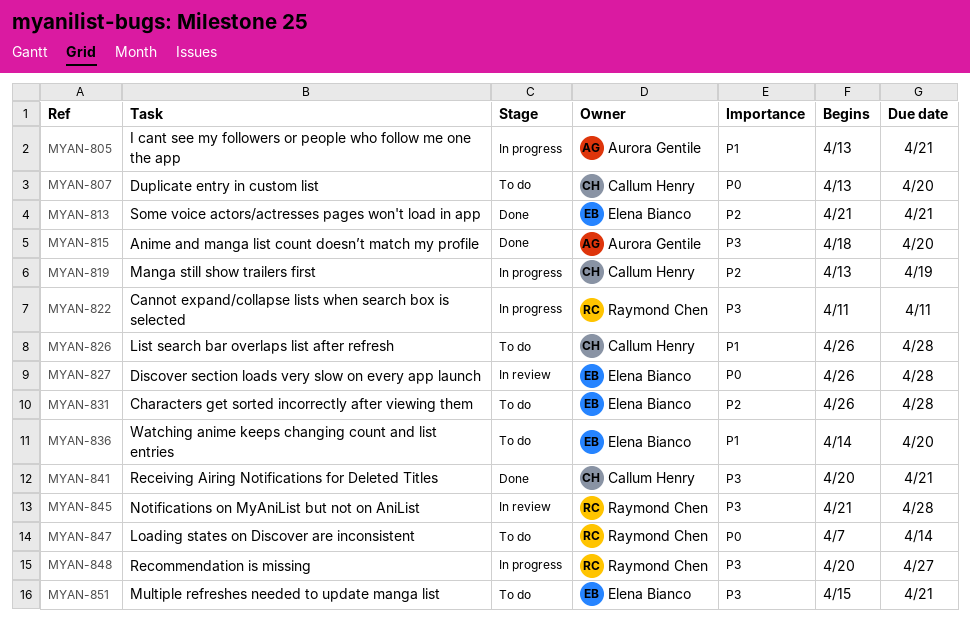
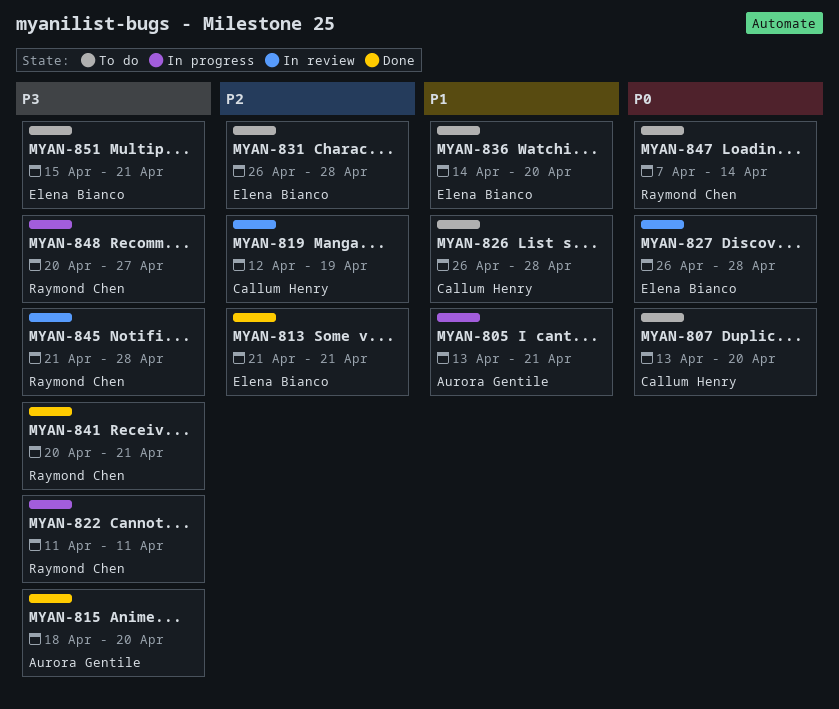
MYAN-819, status: In progress -> In review
MYAN-819, start: Apr 13 -> Apr 12
MYAN-841, owner: Callum Henry -> Raymond Chen

